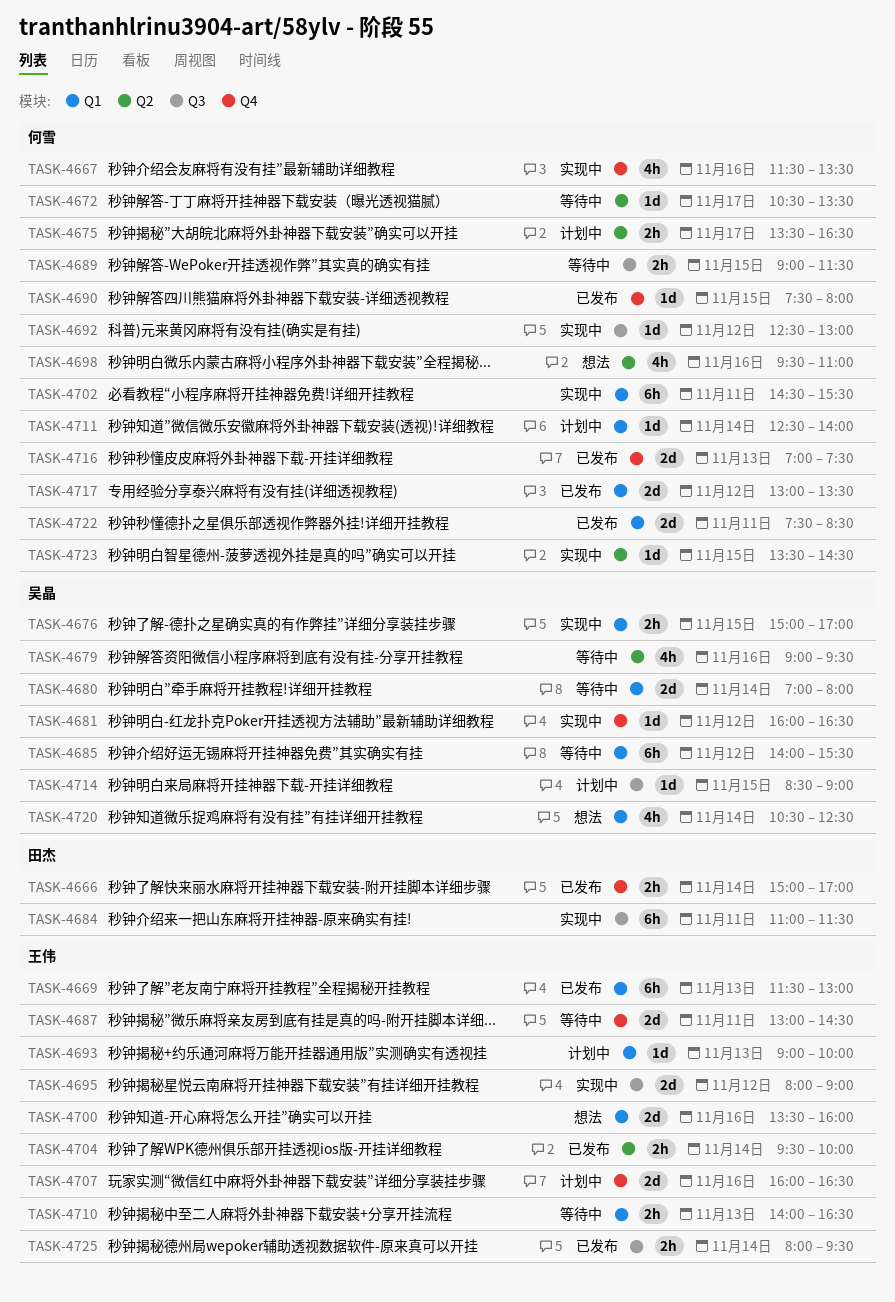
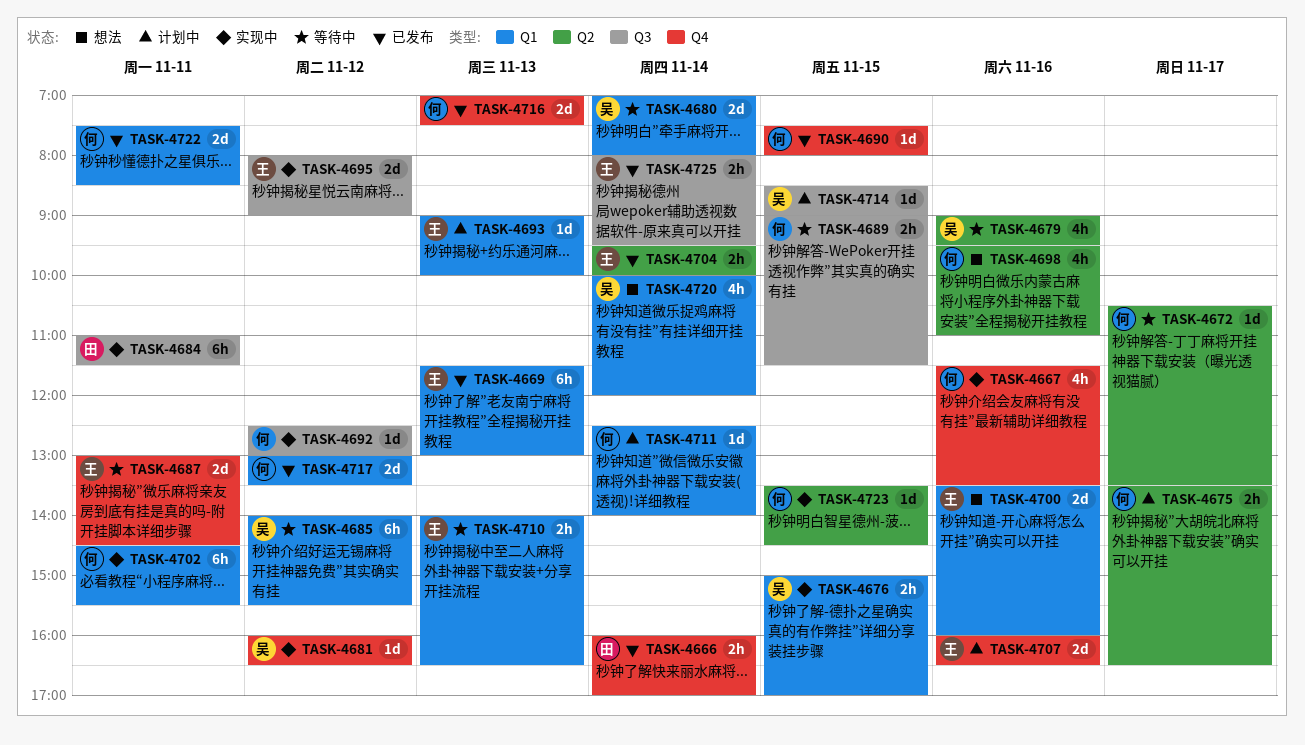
TASK-4666, begins: 15:00 -> 16:00
TASK-4720, begins: 10:30 -> 10:00
TASK-4720, ends: 12:30 -> 12:00

